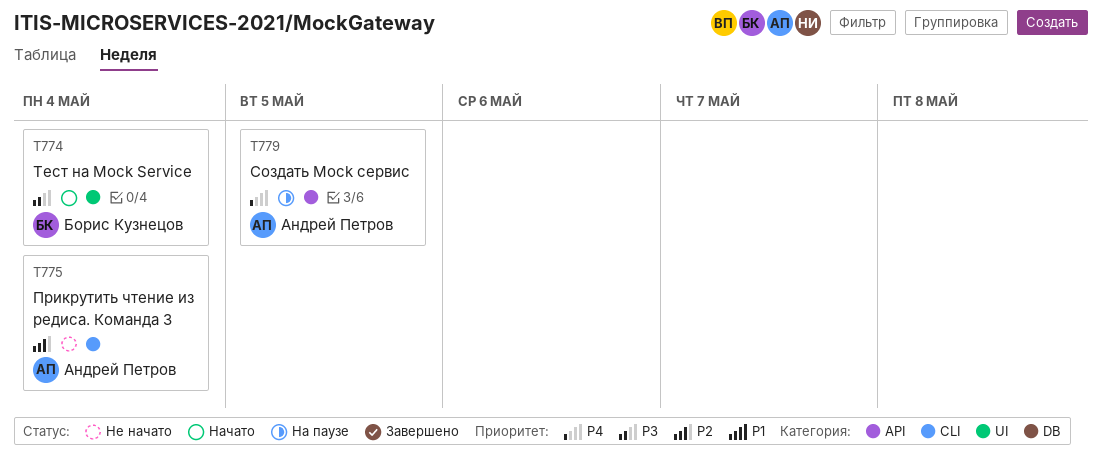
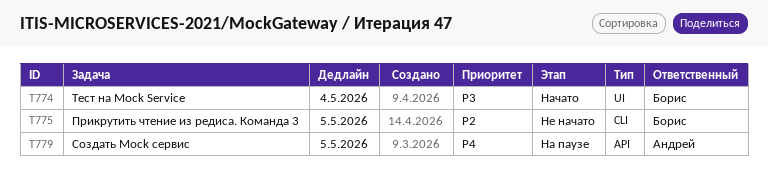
T775, owner: Андрей Петров -> Борис Кузнецов
T775, due: May 4 -> May 5

